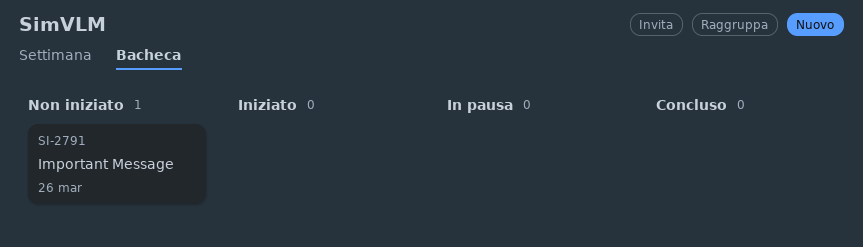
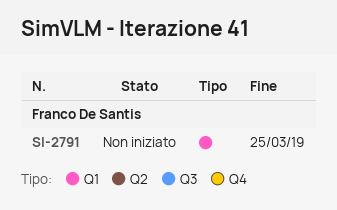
SI-2791, due: Mar 26 -> Mar 25

